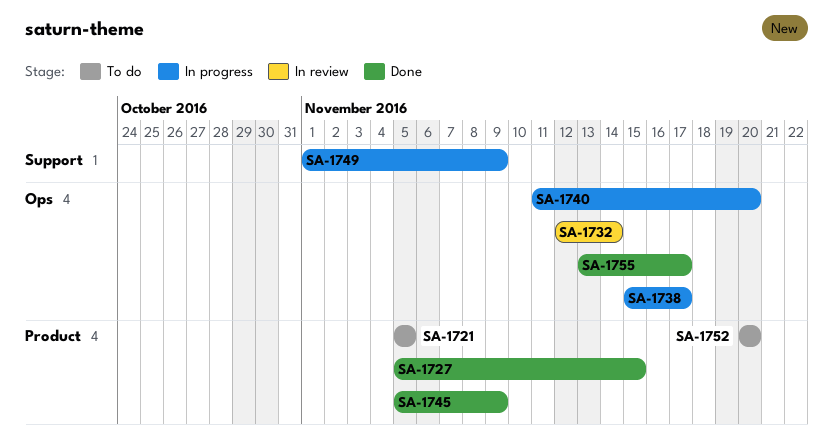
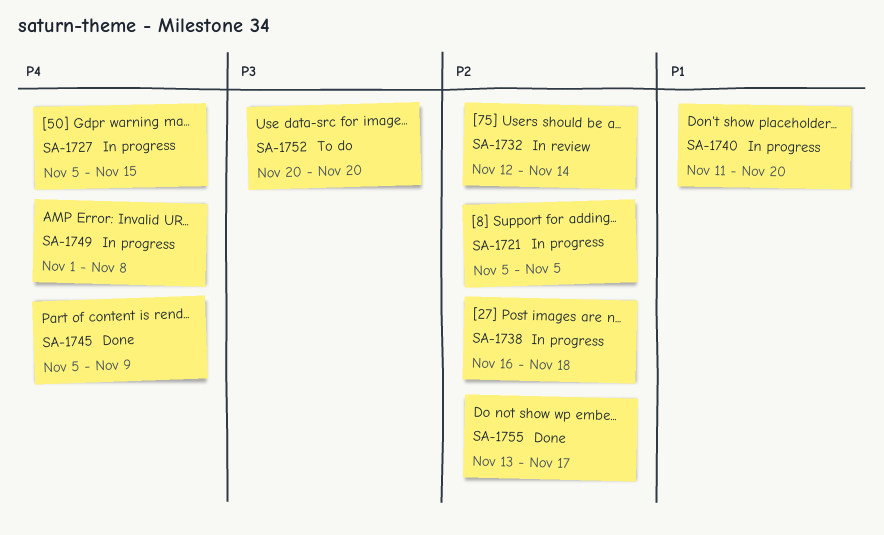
SA-1721, status: To do -> In progress
SA-1727, status: Done -> In progress
SA-1738, start: Nov 15 -> Nov 16
SA-1738, due: Nov 17 -> Nov 18
SA-1749, due: Nov 9 -> Nov 8

